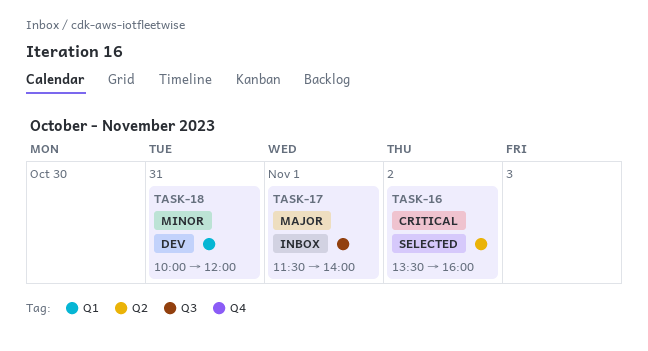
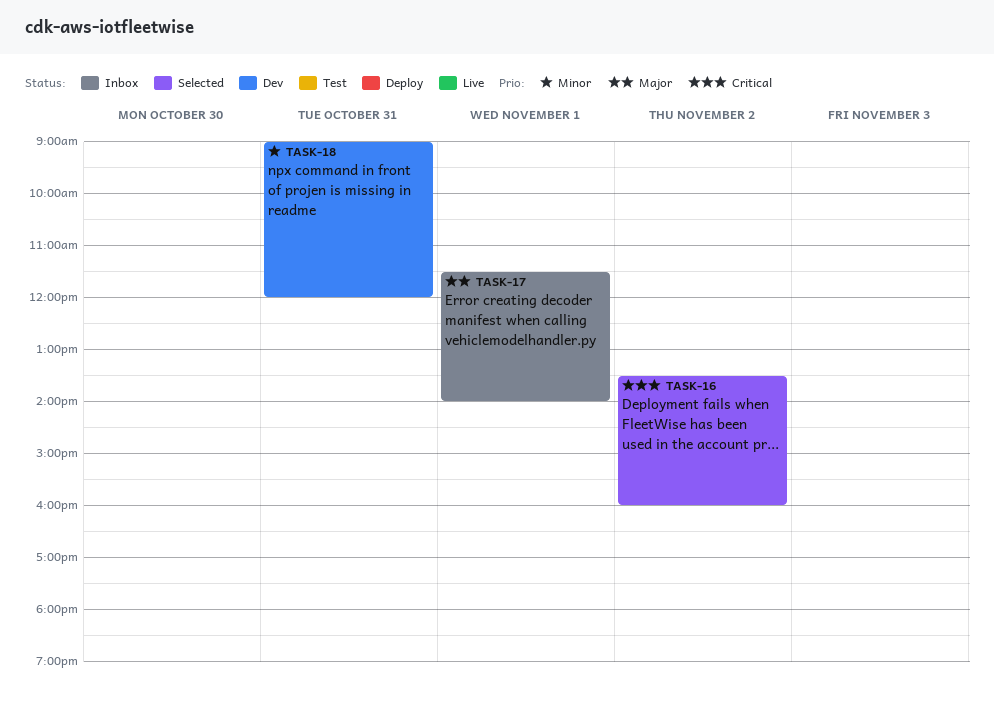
TASK-18, begins: 10:00 -> 09:00

